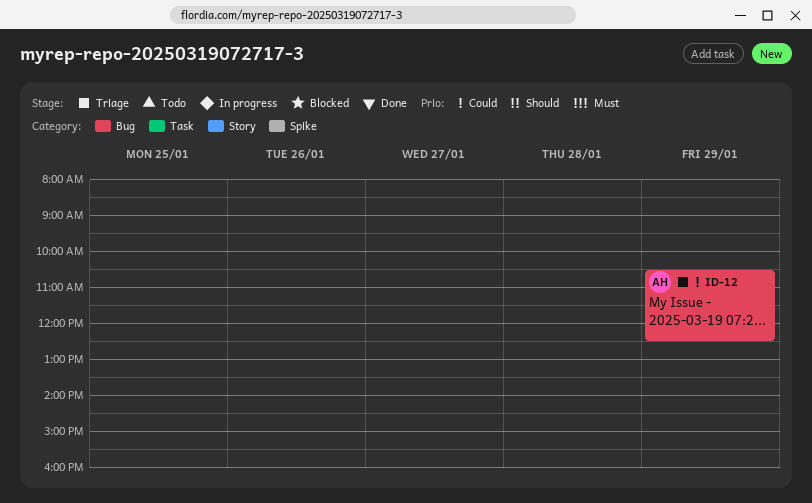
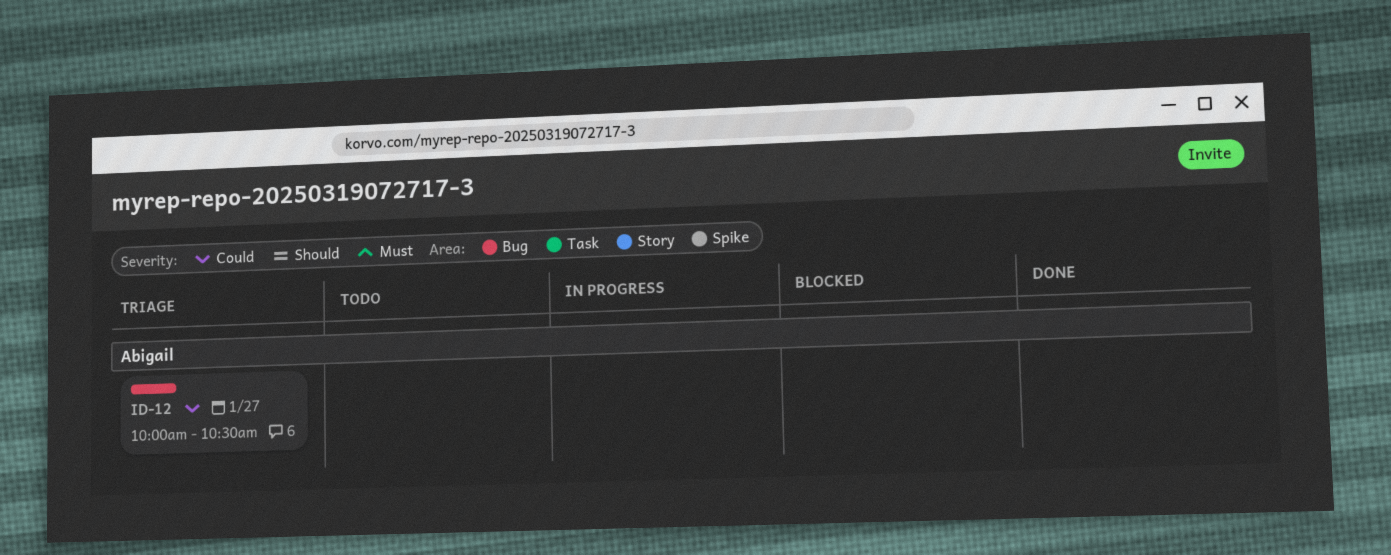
ID-12, day: Jan 29 -> Jan 27
ID-12, begins: 10:30 -> 10:00
ID-12, ends: 12:30 -> 10:30

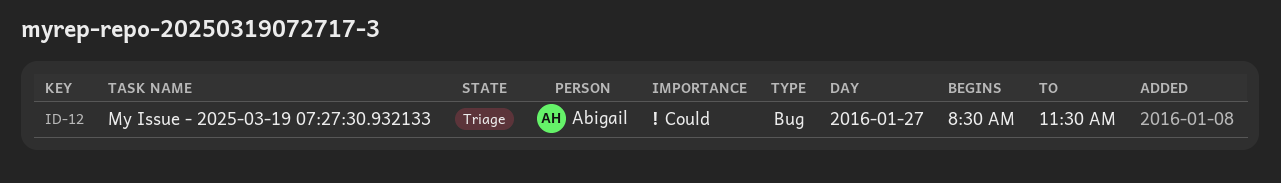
ID-12, begins: 10:00 -> 08:30
ID-12, ends: 10:30 -> 11:30

